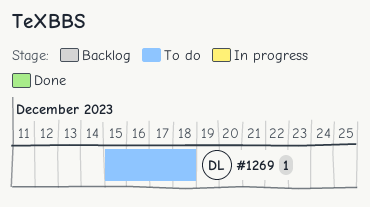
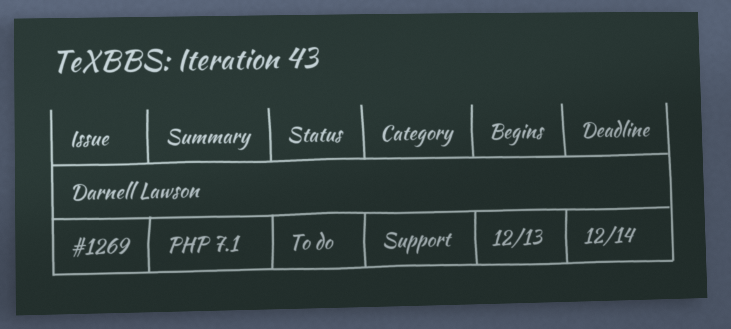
#1269, start: Dec 15 -> Dec 13
#1269, due: Dec 18 -> Dec 14

